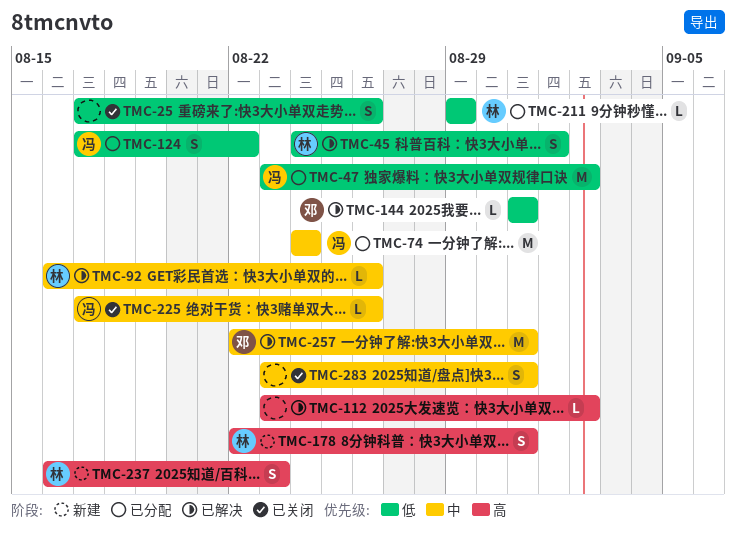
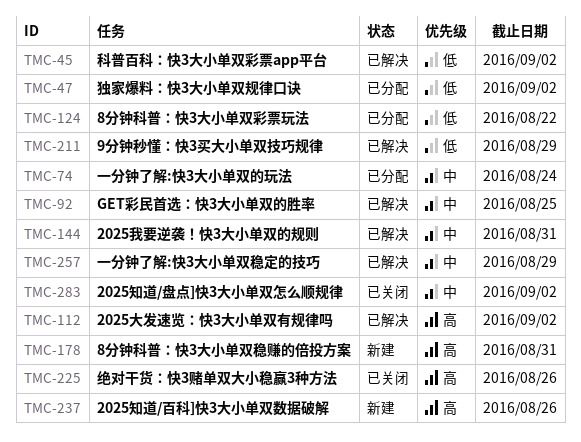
TMC-25: present -> none
TMC-45, due: Sep 1 -> Sep 2
TMC-92, due: Aug 26 -> Aug 25
TMC-144, priority: 低 -> 中
TMC-211, status: 已分配 -> 已解决
TMC-225, priority: 中 -> 高
TMC-237, due: Aug 23 -> Aug 26
TMC-257, due: Aug 31 -> Aug 29
TMC-283, due: Aug 31 -> Sep 2

